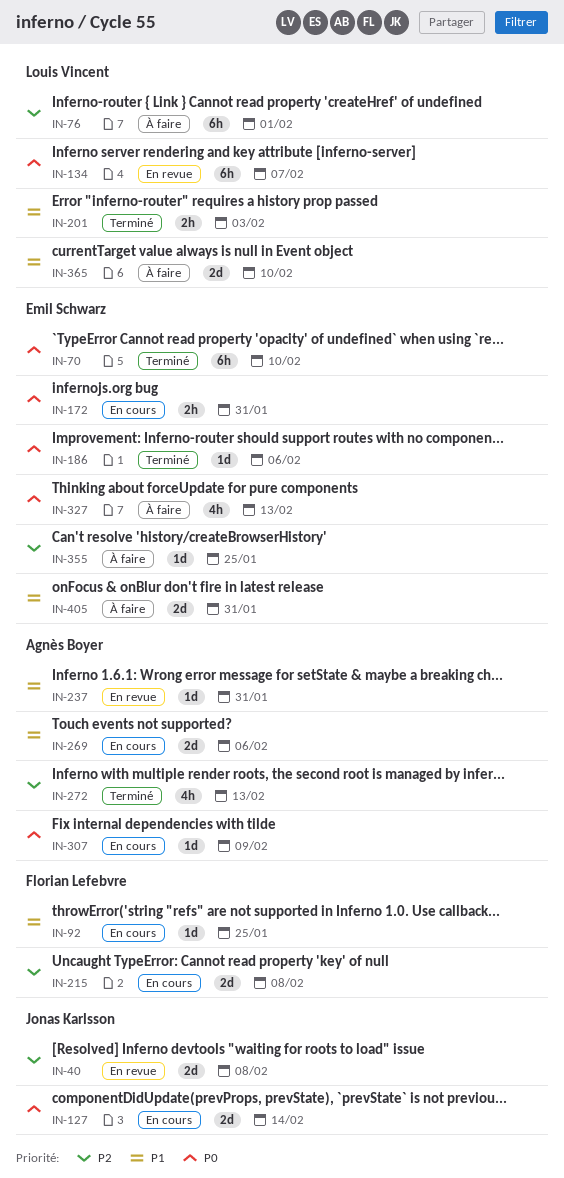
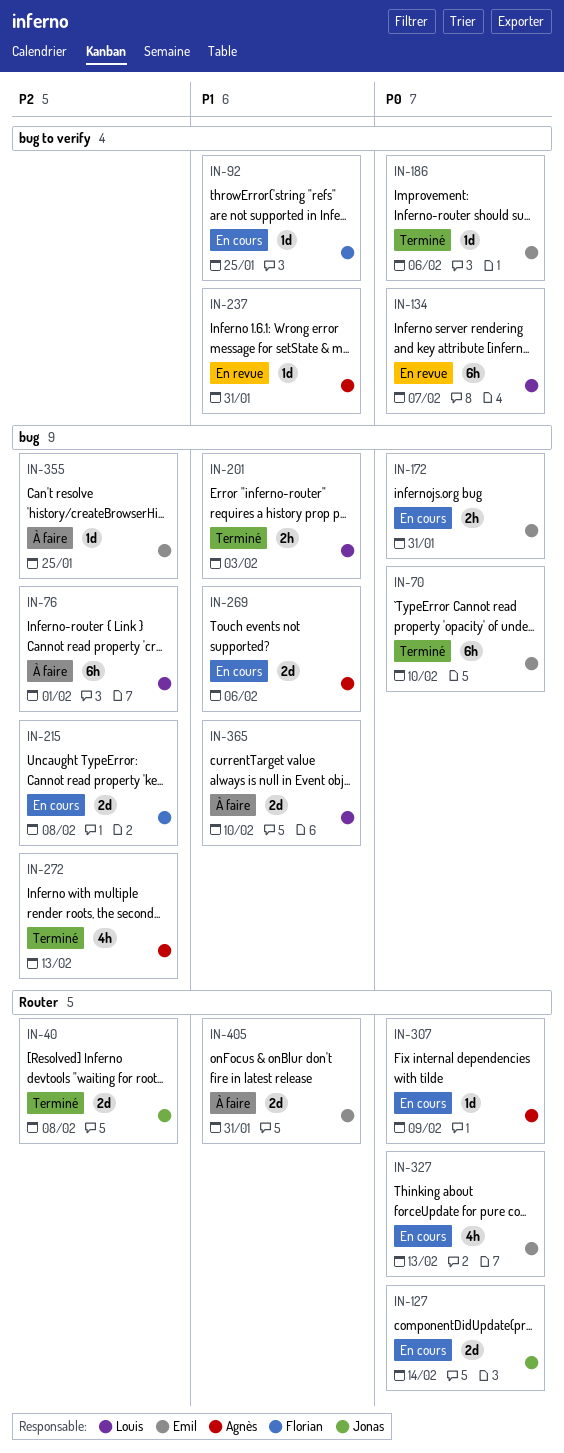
IN-40, status: En revue -> Terminé
IN-327, status: À faire -> En cours

